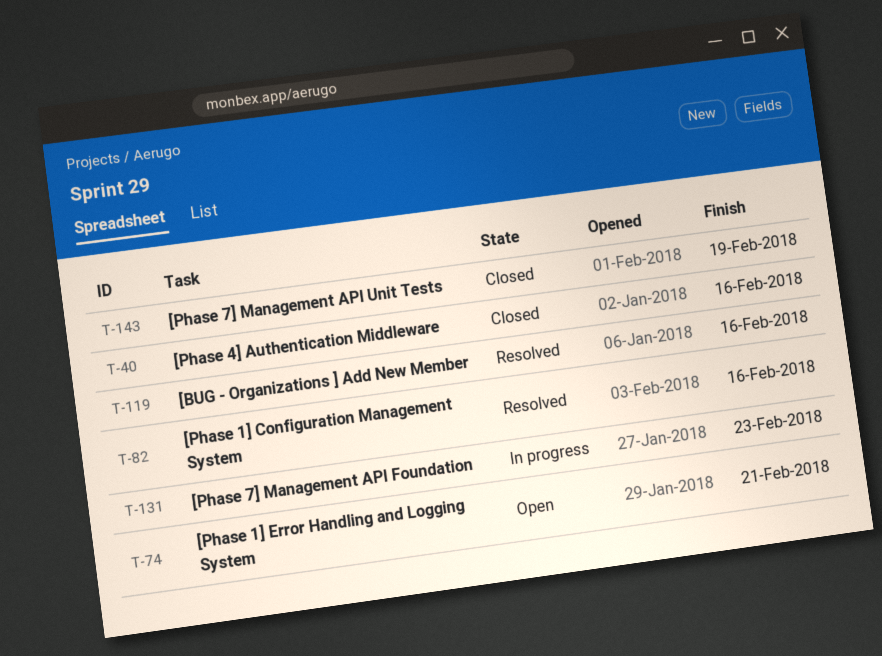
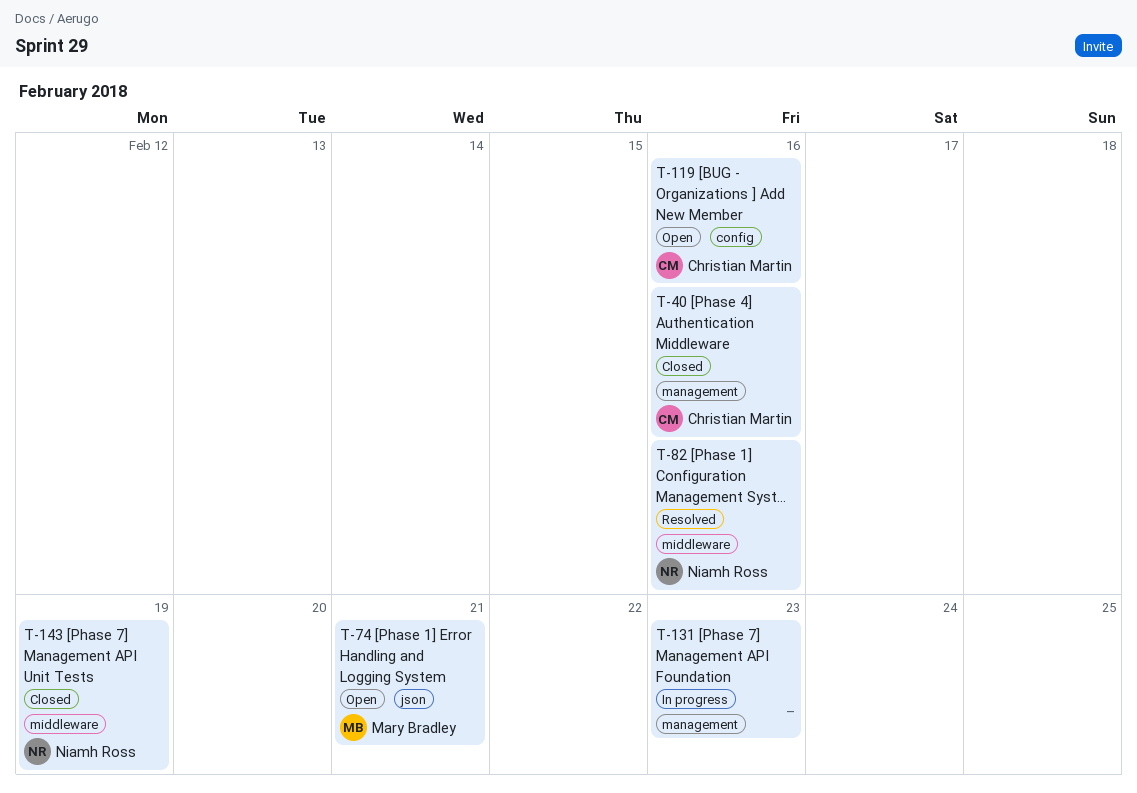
T-119, status: Resolved -> Open

